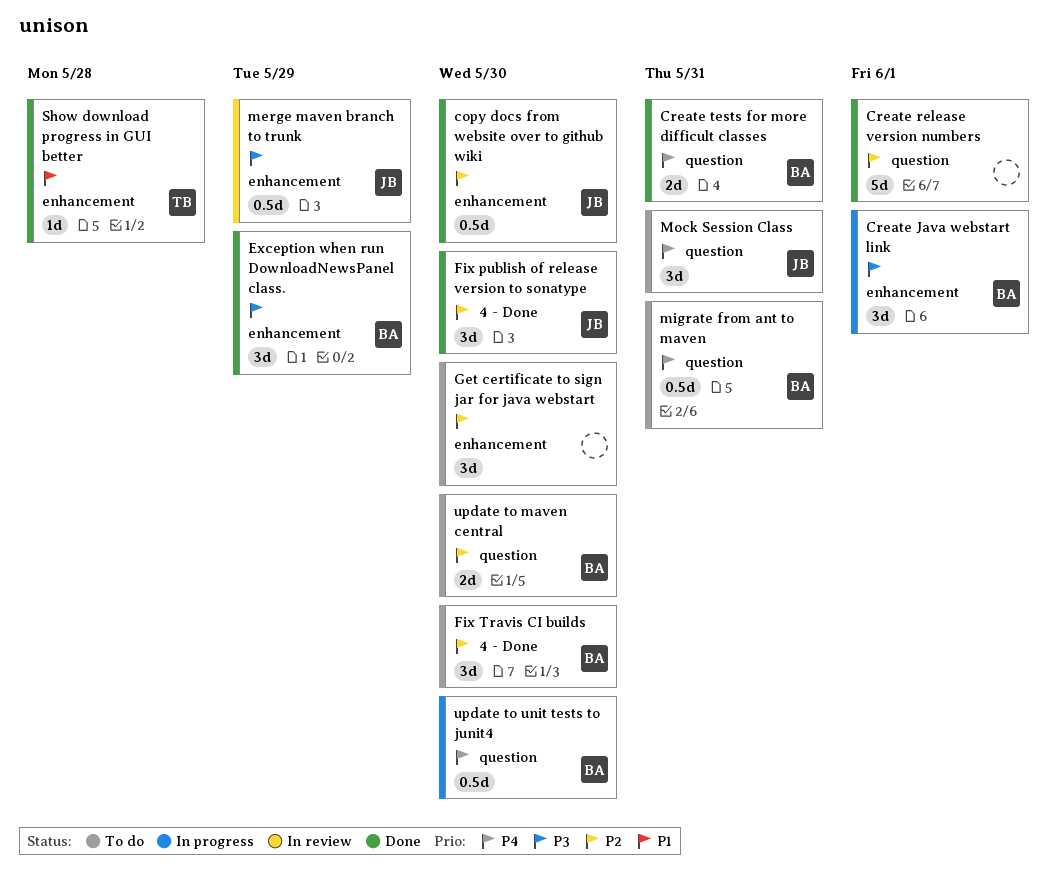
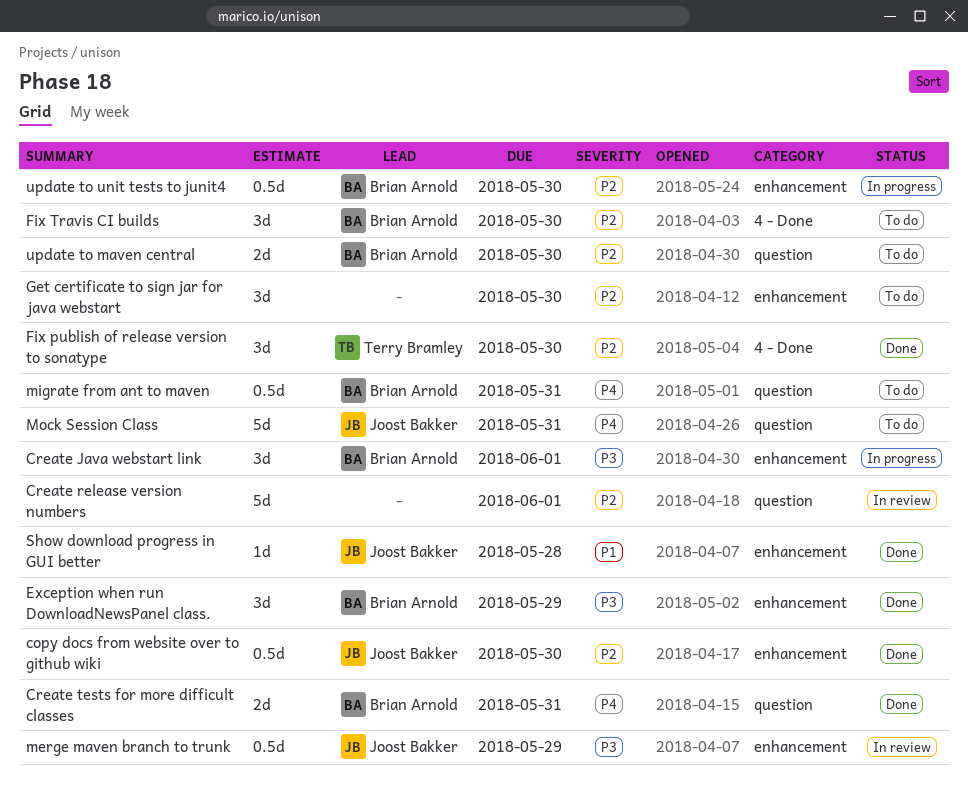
Create release version numbers, status: Done -> In review
Fix publish of release version to sonatype, owner: Joost Bakker -> Terry Bramley
Mock Session Class, estimate: 3d -> 5d
Show download progress in GUI better, owner: Terry Bramley -> Joost Bakker
update to unit tests to junit4, priority: P4 -> P2
update to unit tests to junit4, label: question -> enhancement

